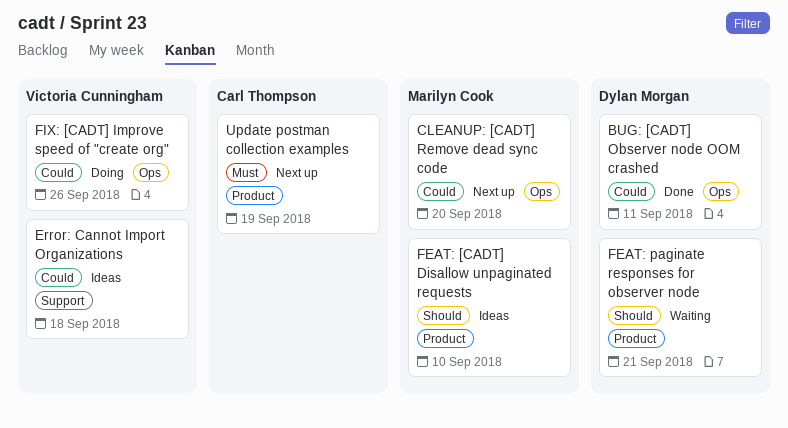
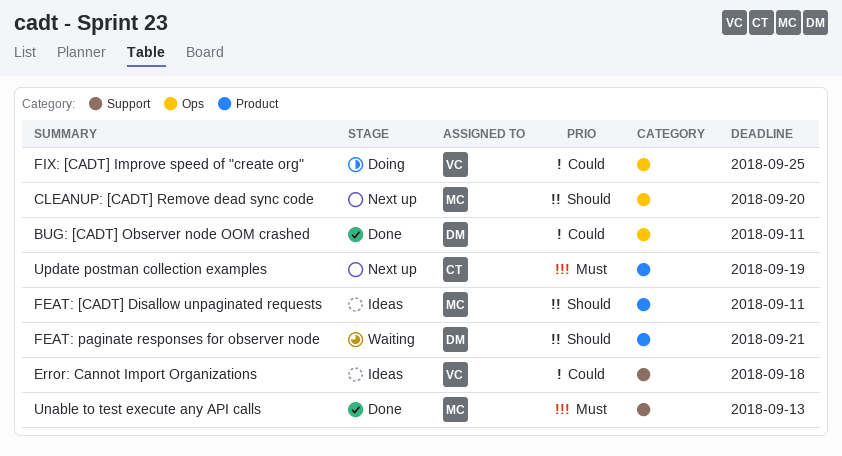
CLEANUP: [CADT] Remove dead sync code, priority: Could -> Should
FEAT: [CADT] Disallow unpaginated requests, due: Sep 10 -> Sep 11
FIX: [CADT] Improve speed of "create org", due: Sep 26 -> Sep 25
Unable to test execute any API calls: none -> present

